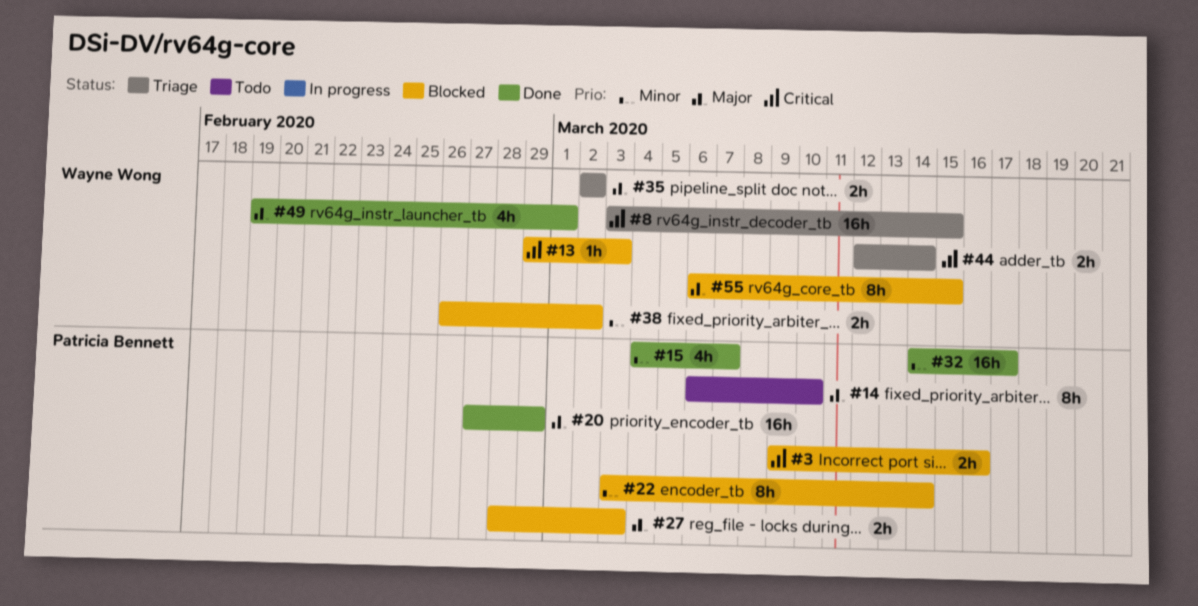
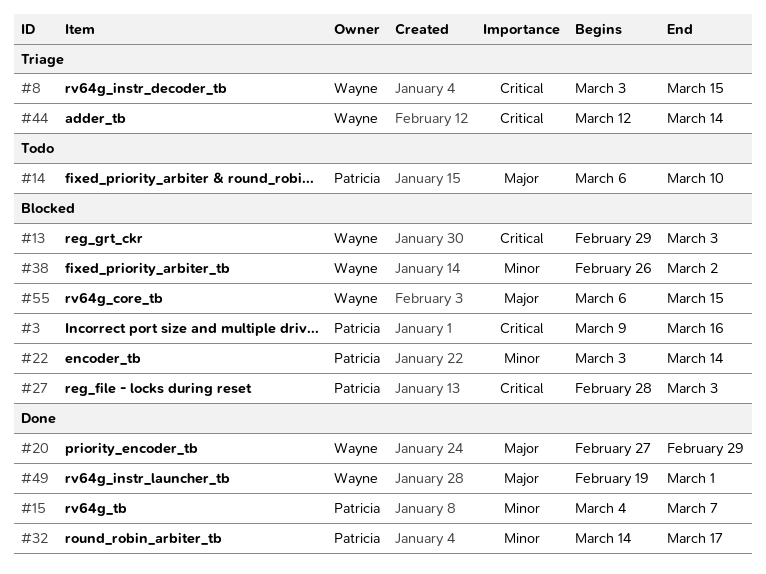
#20, owner: Patricia Bennett -> Wayne Wong
#27, priority: Major -> Critical
#35: present -> none

